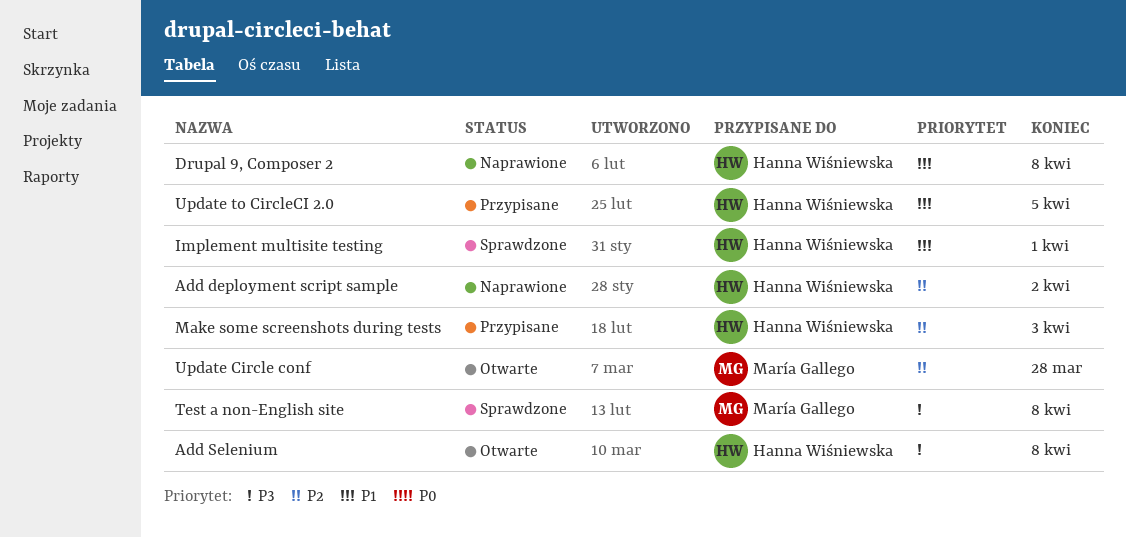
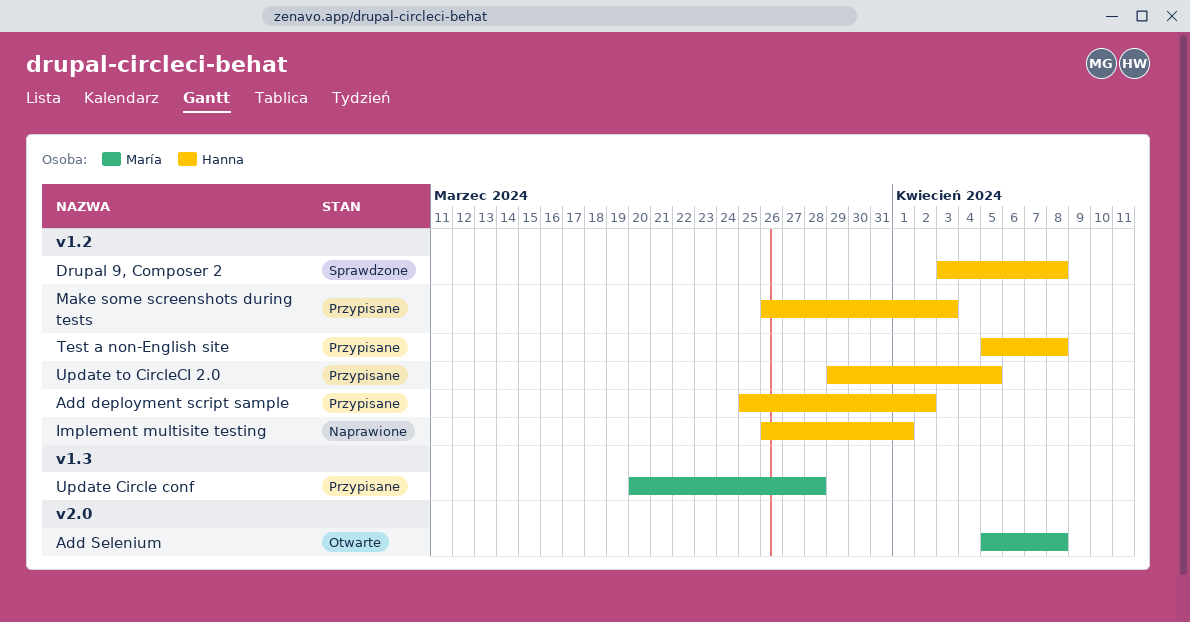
Add deployment script sample, status: Naprawione -> Przypisane
Add Selenium, owner: Hanna Wiśniewska -> María Gallego
Drupal 9, Composer 2, status: Naprawione -> Sprawdzone
Implement multisite testing, status: Sprawdzone -> Naprawione
Test a non-English site, status: Sprawdzone -> Przypisane
Test a non-English site, owner: María Gallego -> Hanna Wiśniewska
Update Circle conf, status: Otwarte -> Przypisane

